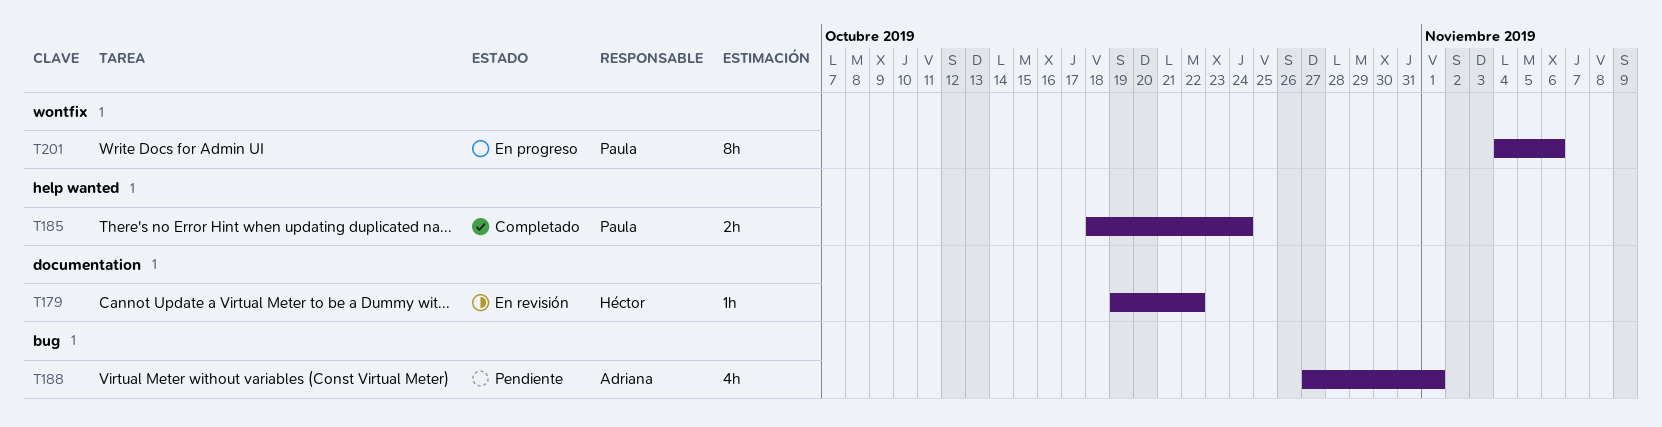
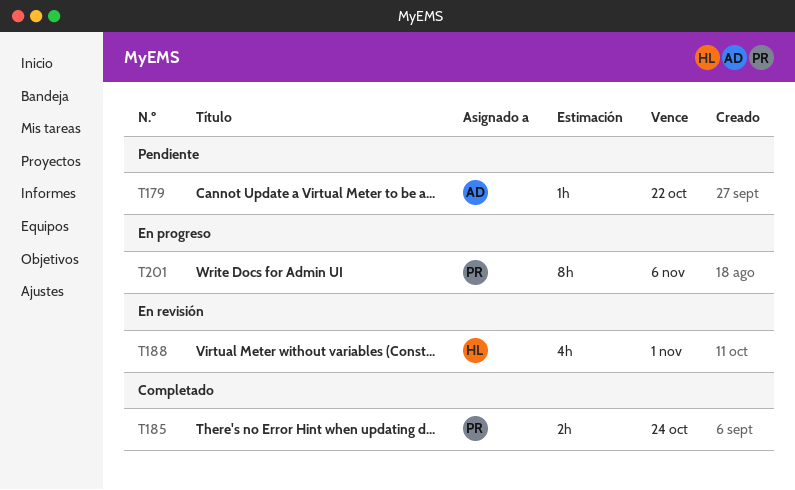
T179, status: En revisión -> Pendiente
T179, owner: Héctor -> Adriana
T188, status: Pendiente -> En revisión
T188, owner: Adriana -> Héctor

